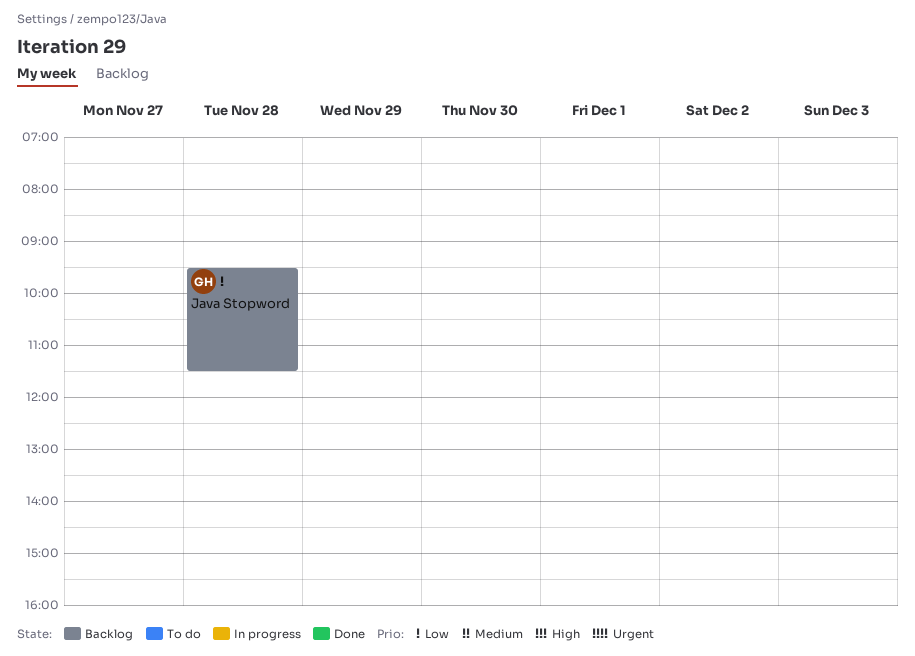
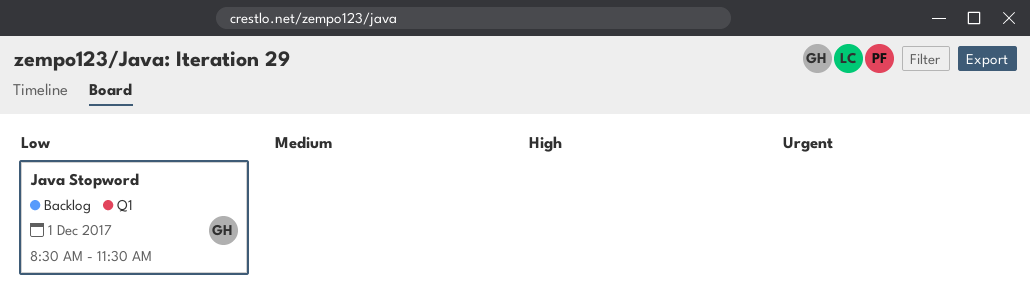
Java Stopword, day: Nov 28 -> Dec 1
Java Stopword, begins: 09:30 -> 08:30

